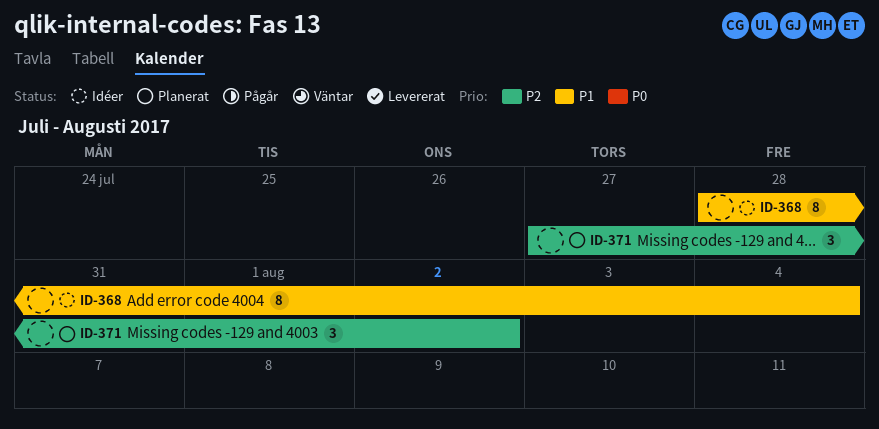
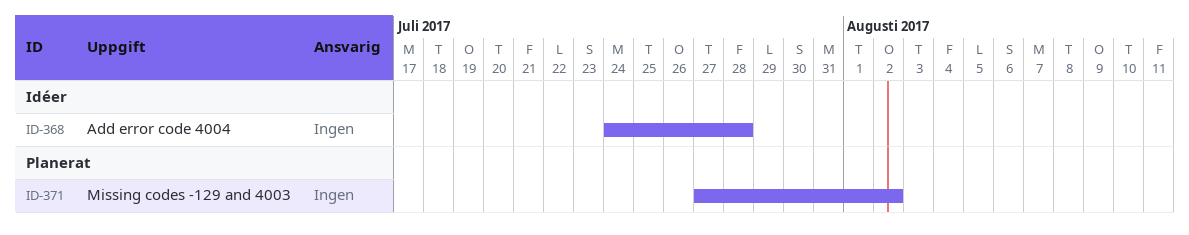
ID-368, start: Jul 28 -> Jul 24
ID-368, due: Aug 4 -> Jul 28

